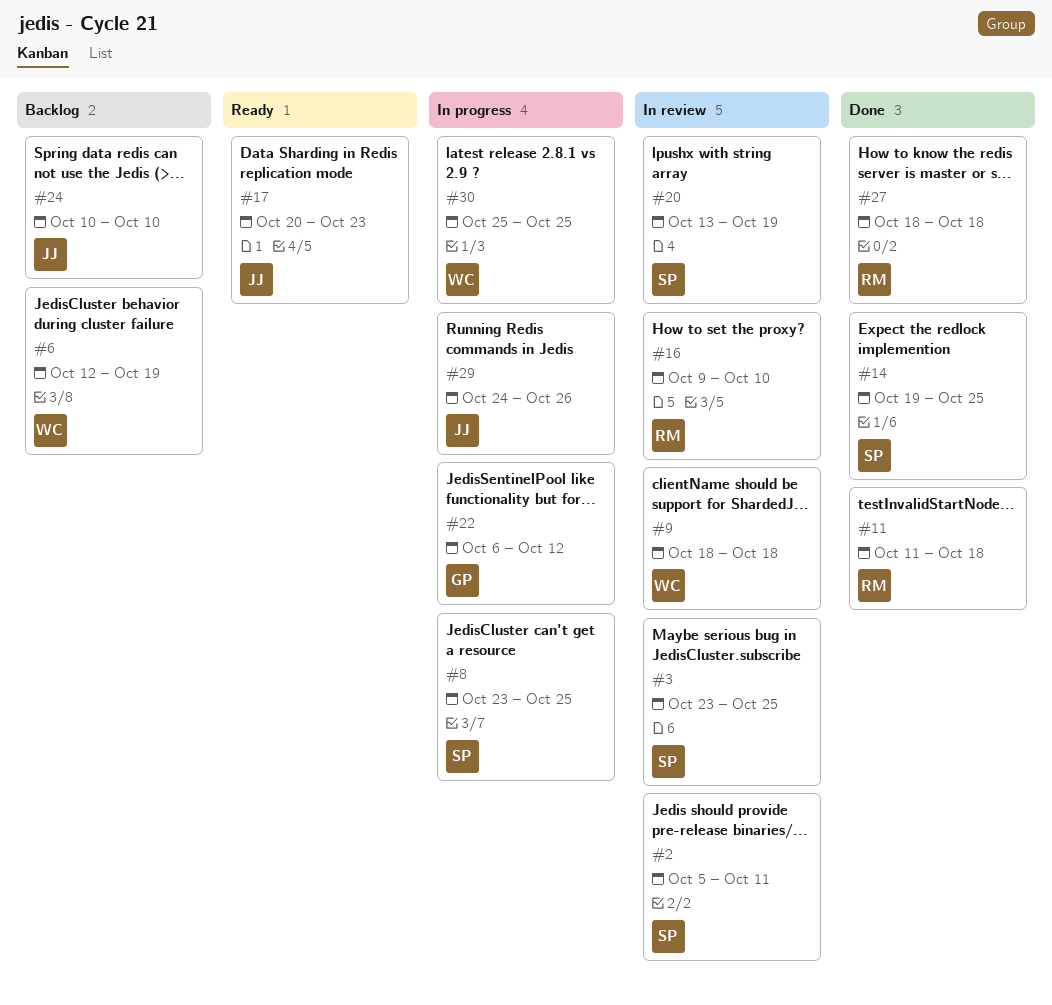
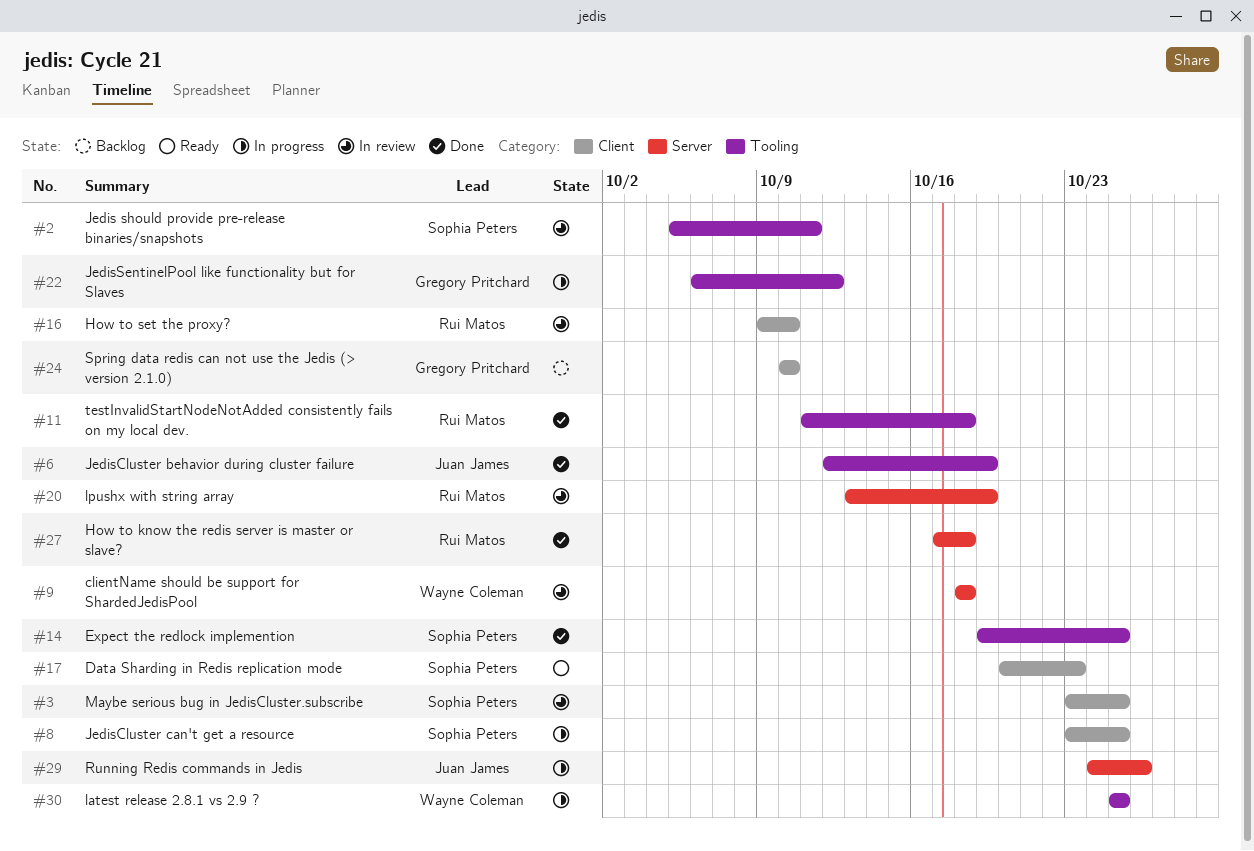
#6, status: Backlog -> Done
#6, owner: Wayne Coleman -> Juan James
#17, owner: Juan James -> Sophia Peters
#20, owner: Sophia Peters -> Rui Matos
#24, owner: Juan James -> Gregory Pritchard
#27, start: Oct 18 -> Oct 17

